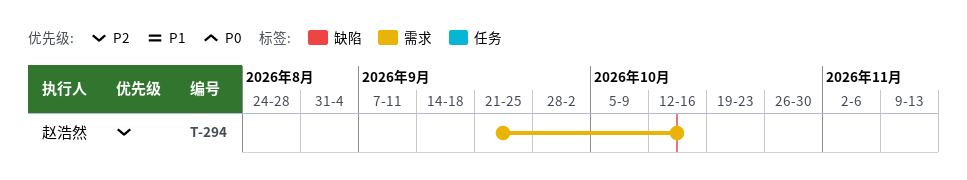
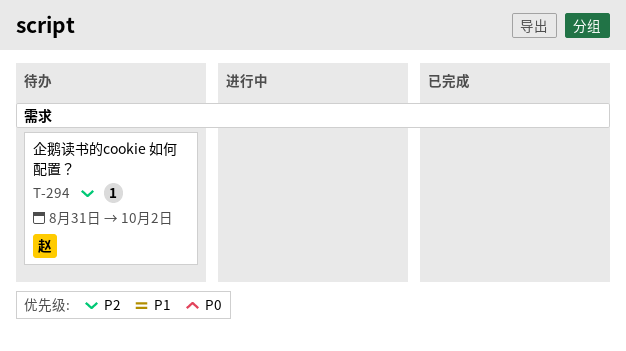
T-294, start: Sep 21 -> Aug 31
T-294, due: Oct 16 -> Oct 2

